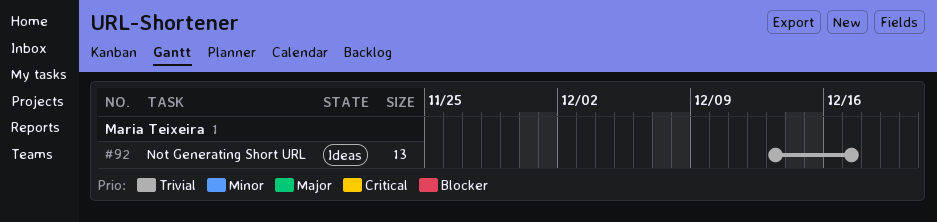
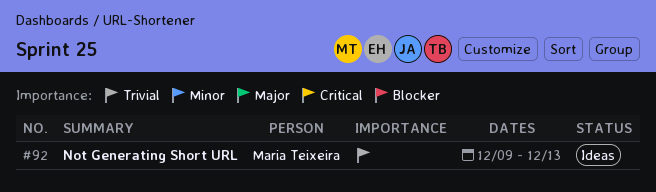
#92, start: Dec 13 -> Dec 9
#92, due: Dec 17 -> Dec 13

